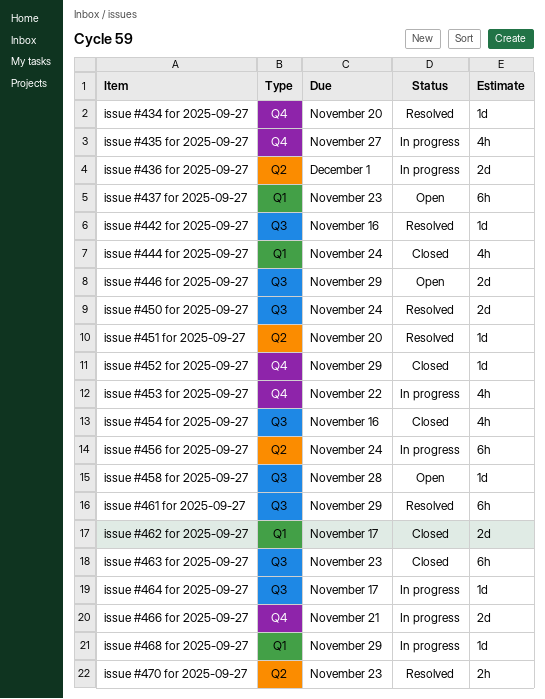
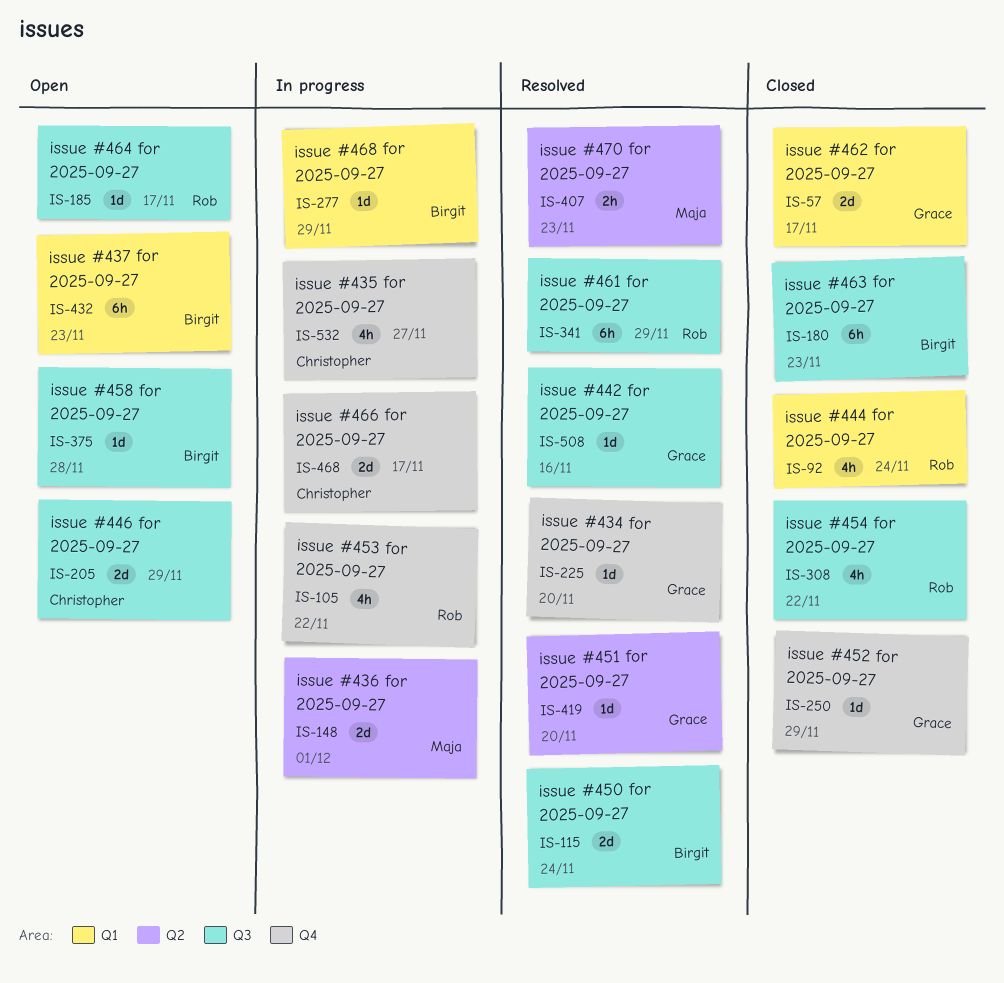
issue #454 for 2025-09-27, due: Nov 16 -> Nov 22
issue #456 for 2025-09-27: present -> none
issue #464 for 2025-09-27, status: In progress -> Open
issue #466 for 2025-09-27, due: Nov 21 -> Nov 17

